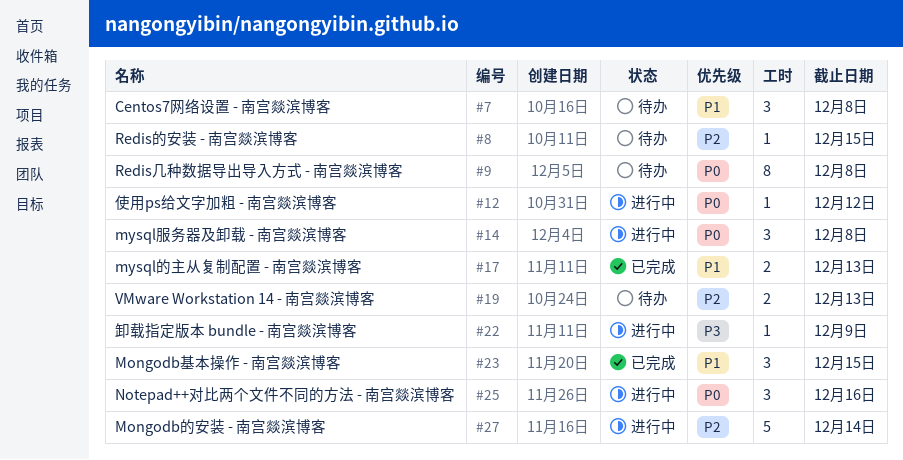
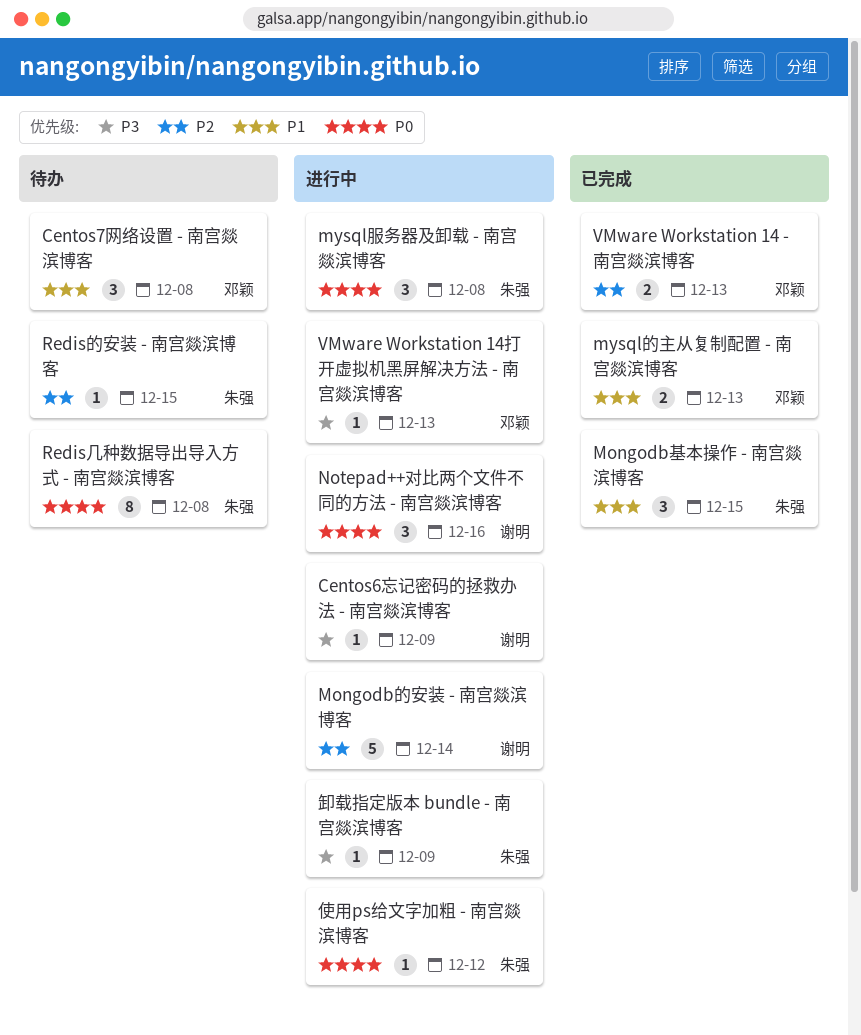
Centos6忘记密码的拯救办法 - 南宫燚滨博客: none -> present
VMware Workstation 14 - 南宫燚滨博客, status: 待办 -> 已完成
VMware Workstation 14打开虚拟机黑屏解决方法 - 南宫燚滨博客: none -> present

